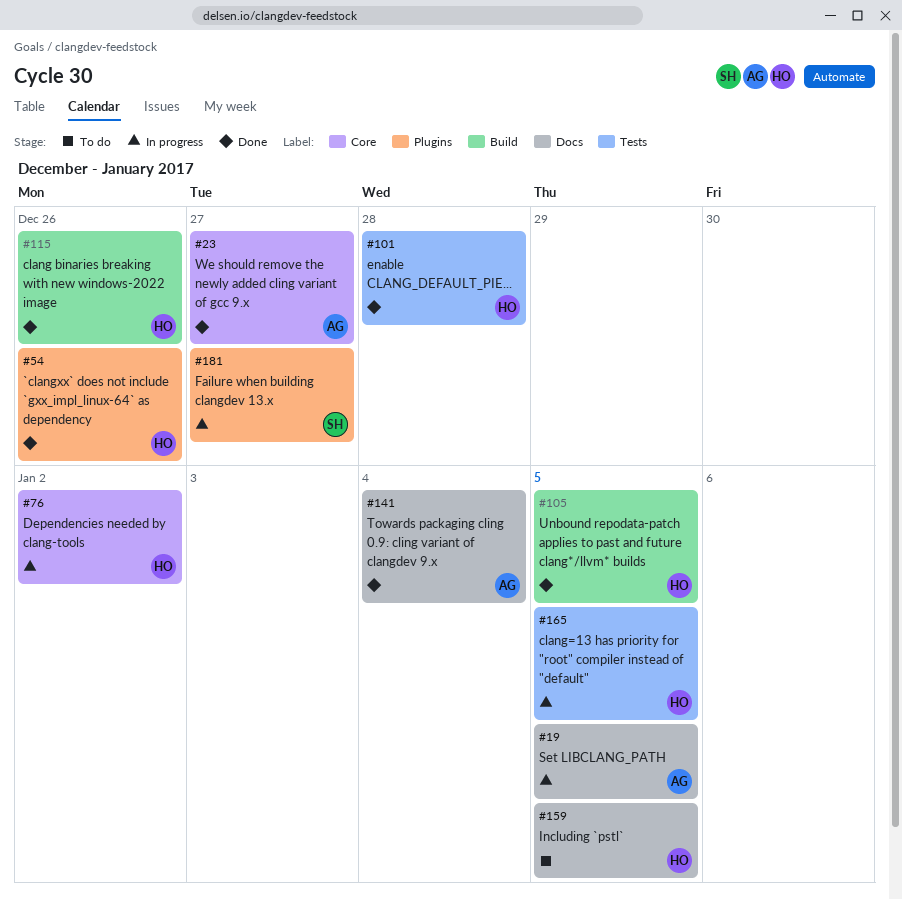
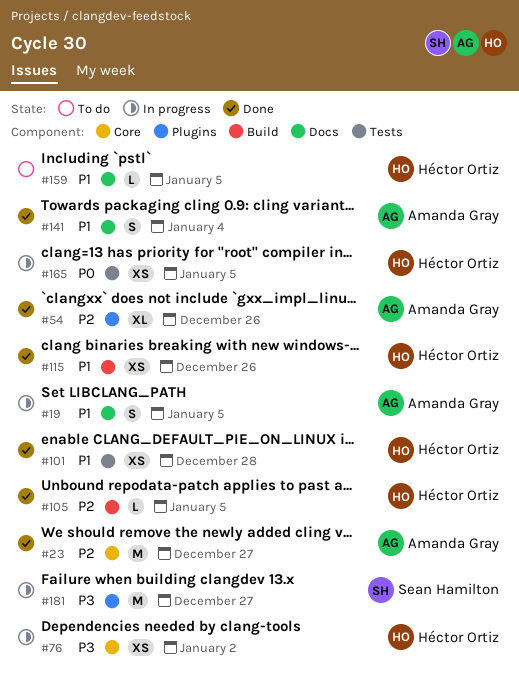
#54, owner: Héctor Ortiz -> Amanda Gray

